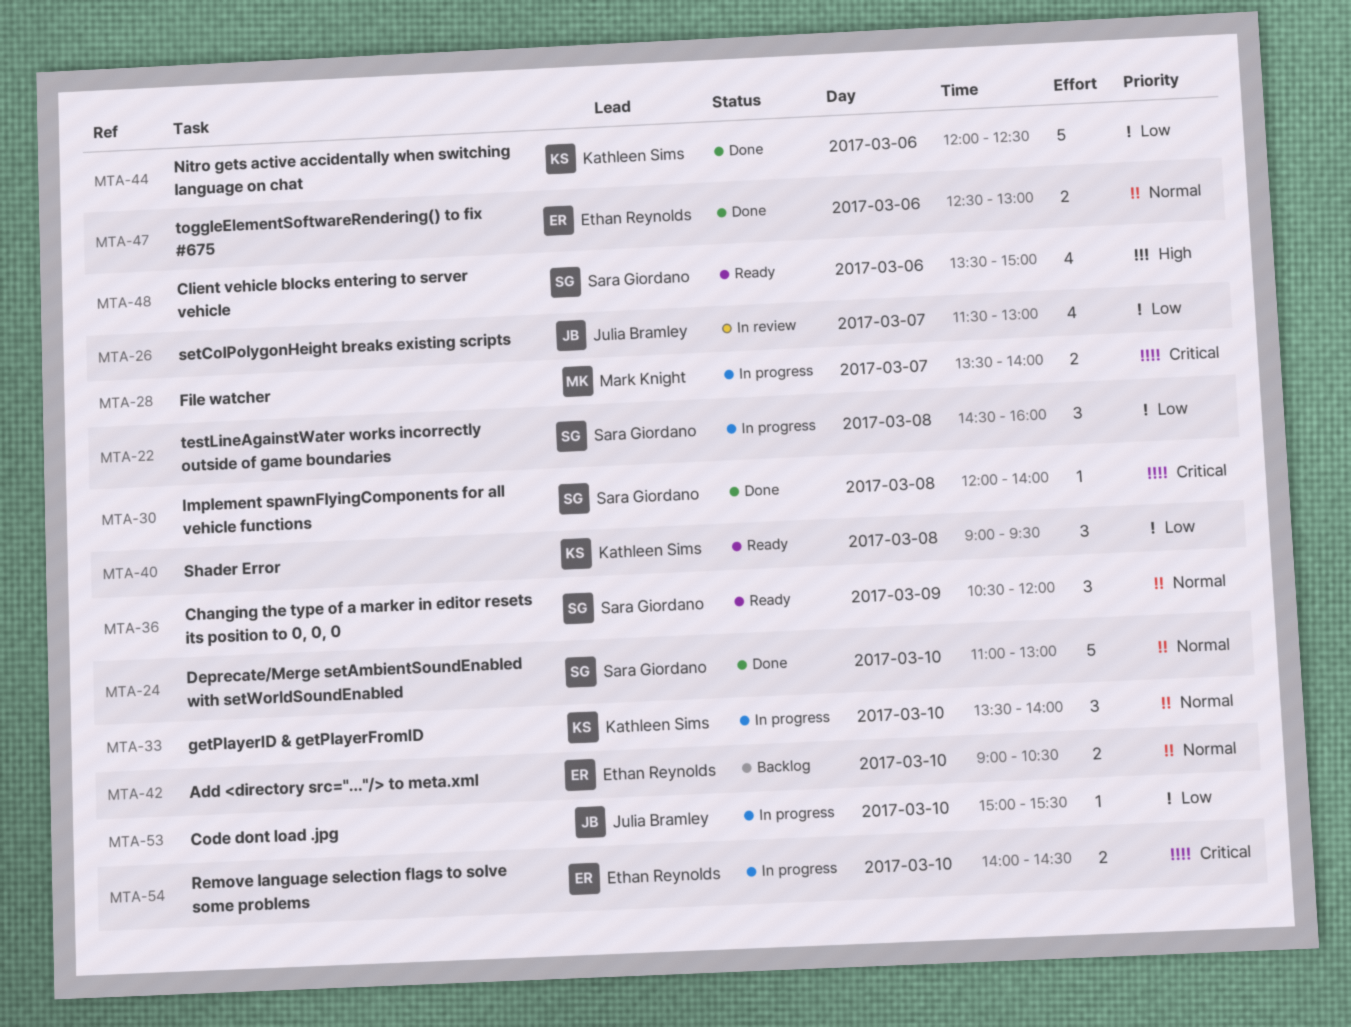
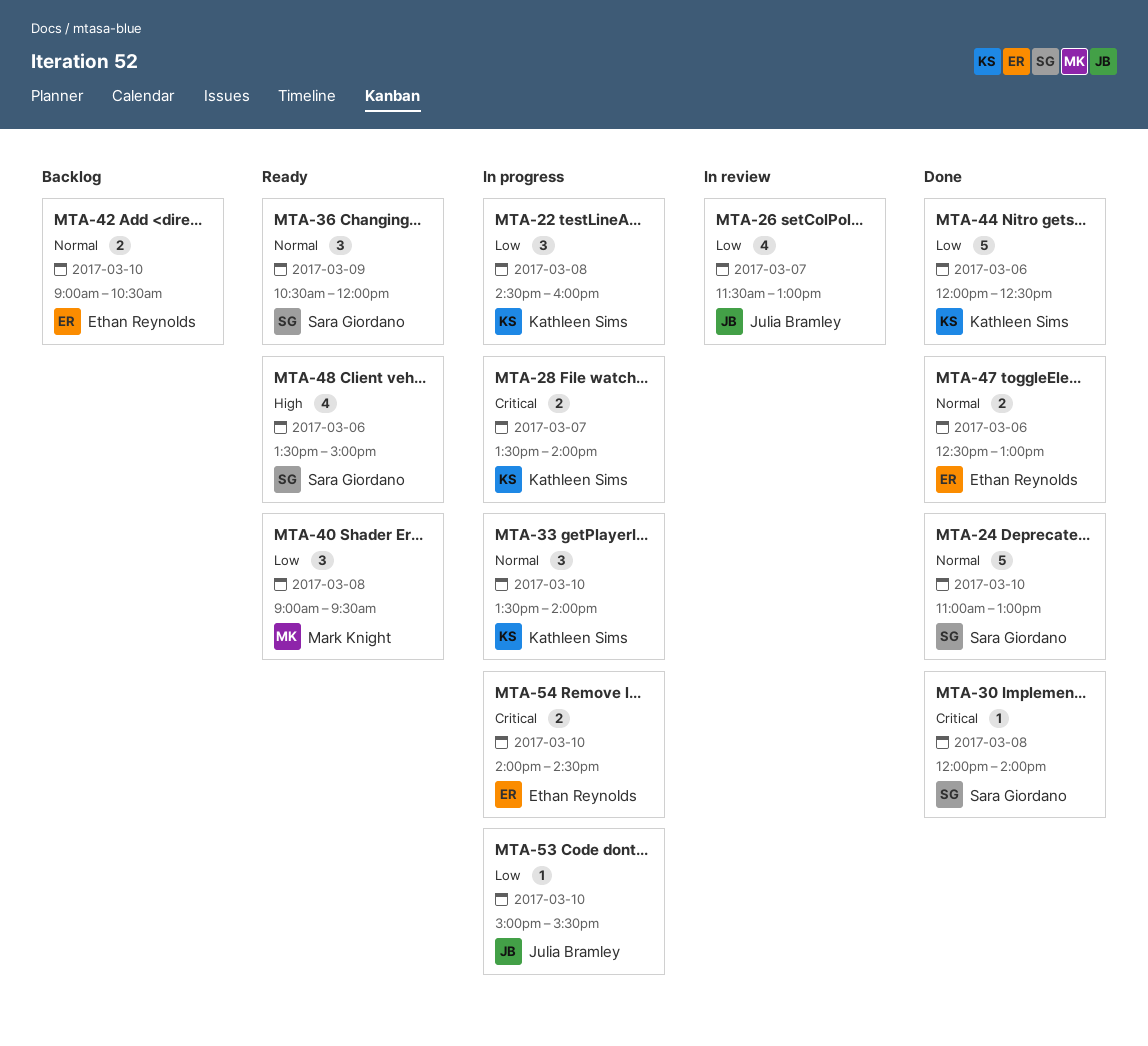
MTA-22, owner: Sara Giordano -> Kathleen Sims
MTA-28, owner: Mark Knight -> Kathleen Sims
MTA-40, owner: Kathleen Sims -> Mark Knight

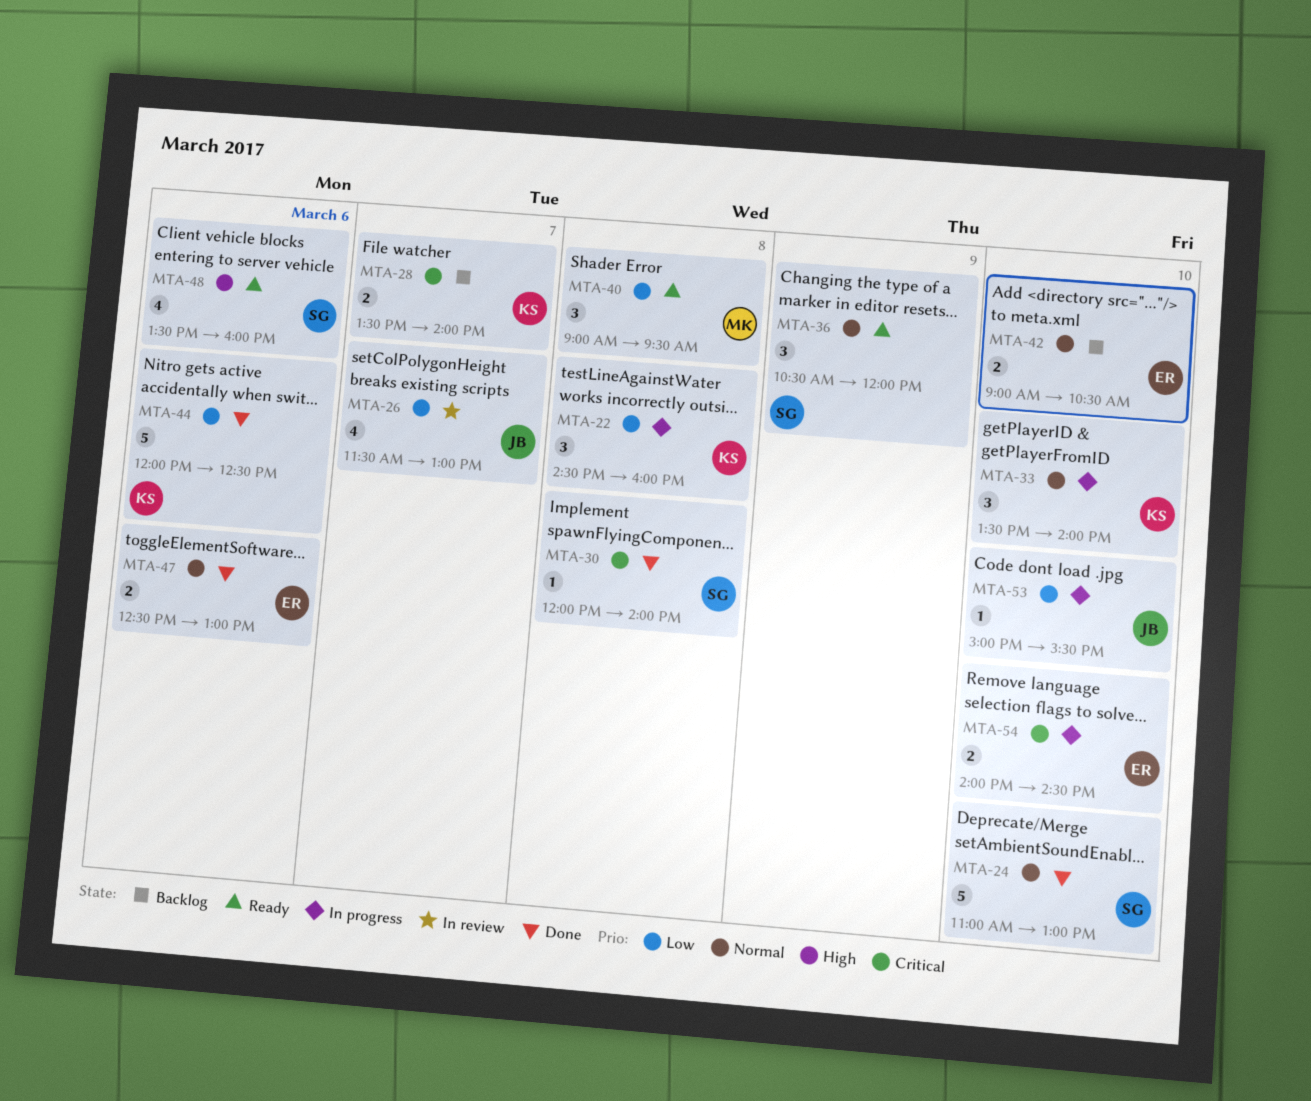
MTA-28, status: In progress -> Backlog
MTA-48, ends: 15:00 -> 16:00

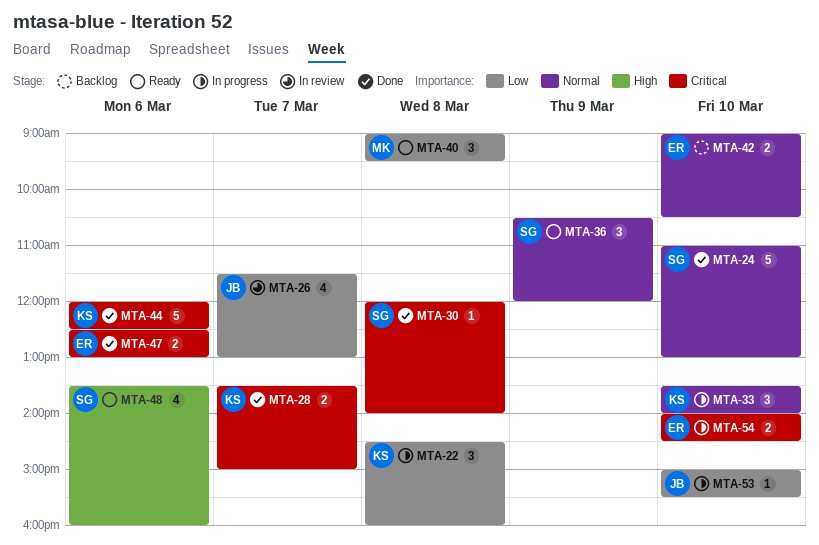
MTA-28, status: Backlog -> Done
MTA-28, ends: 14:00 -> 15:00
MTA-44, priority: Low -> Critical
MTA-47, priority: Normal -> Critical

